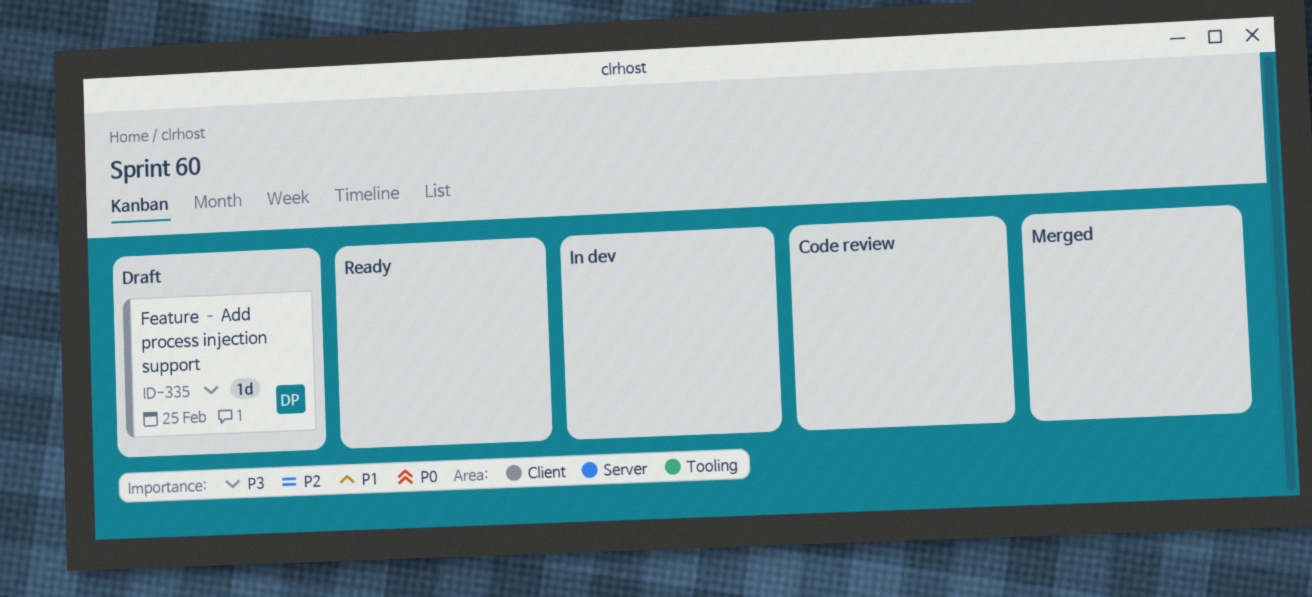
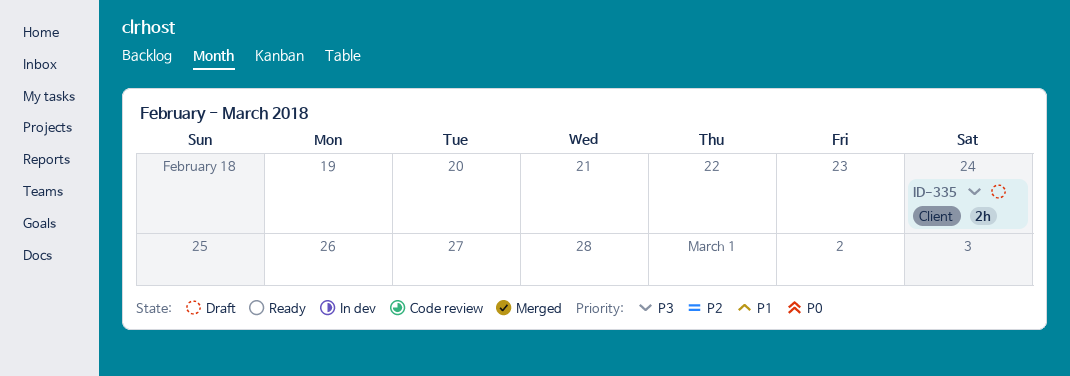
ID-335, estimate: 1d -> 2h
ID-335, due: Feb 25 -> Feb 24

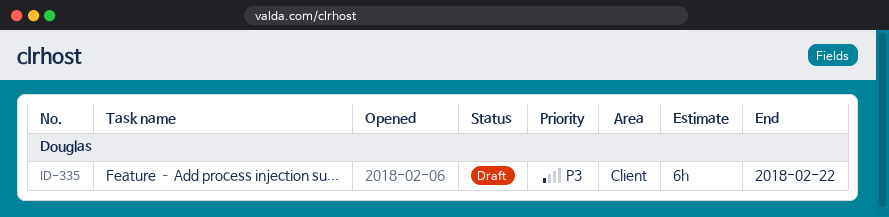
ID-335, estimate: 2h -> 6h
ID-335, due: Feb 24 -> Feb 22

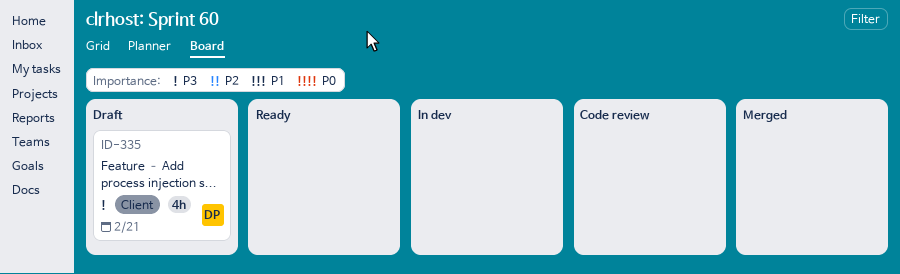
ID-335, estimate: 6h -> 4h
ID-335, due: Feb 22 -> Feb 21

